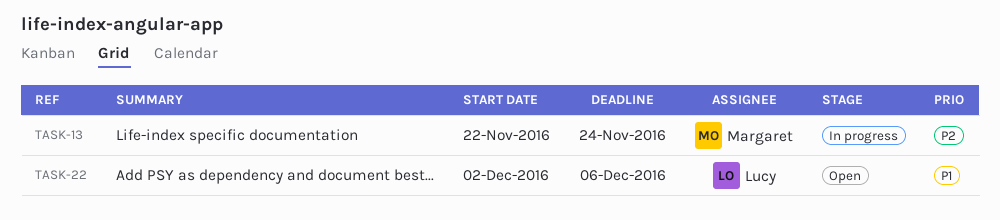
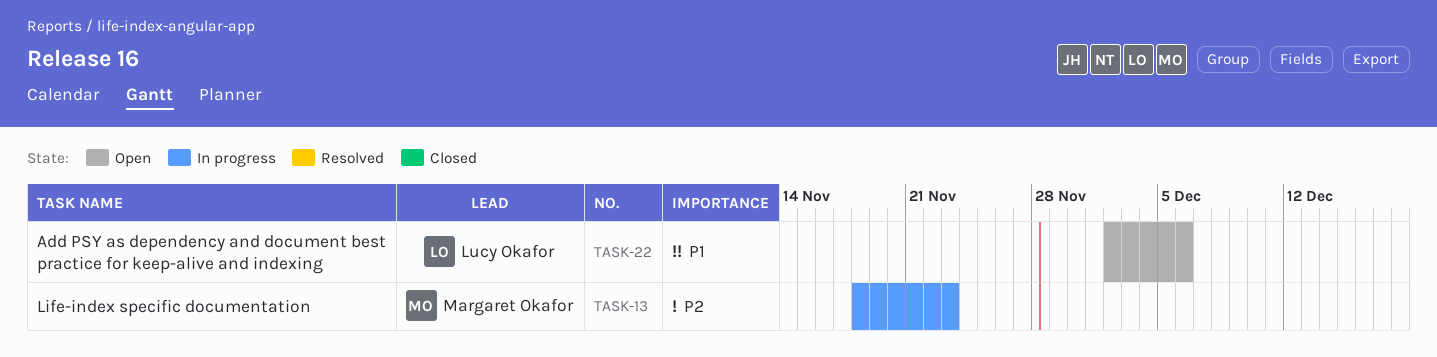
TASK-13, start: Nov 22 -> Nov 18
TASK-13, due: Nov 24 -> Nov 23

